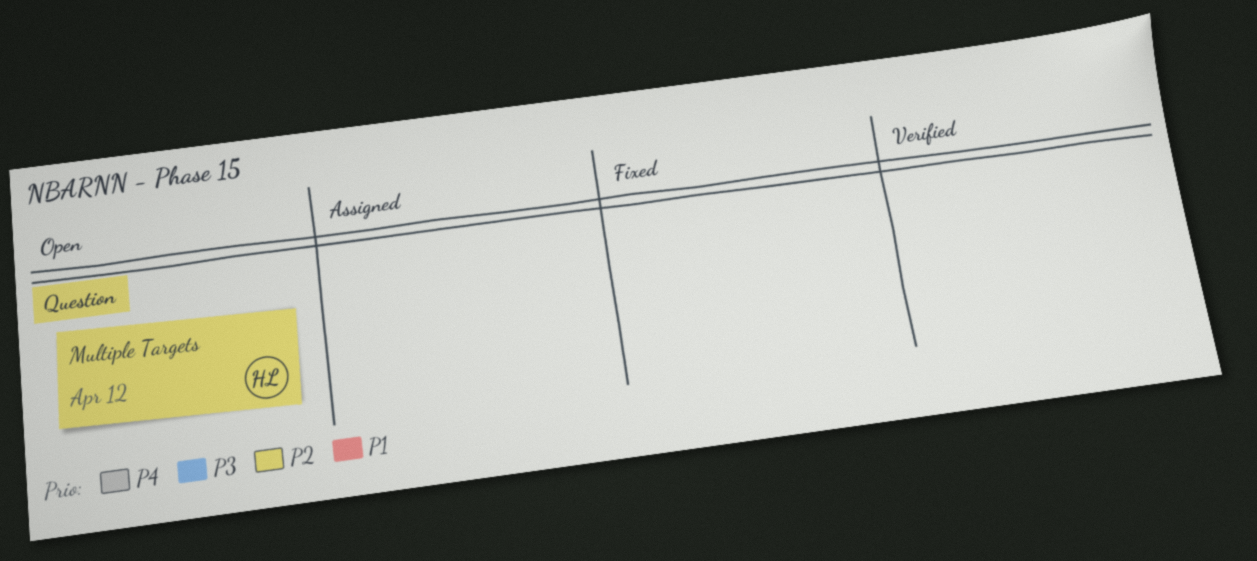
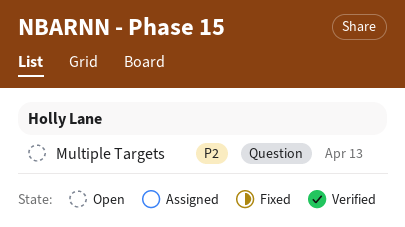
Multiple Targets, due: Apr 12 -> Apr 13

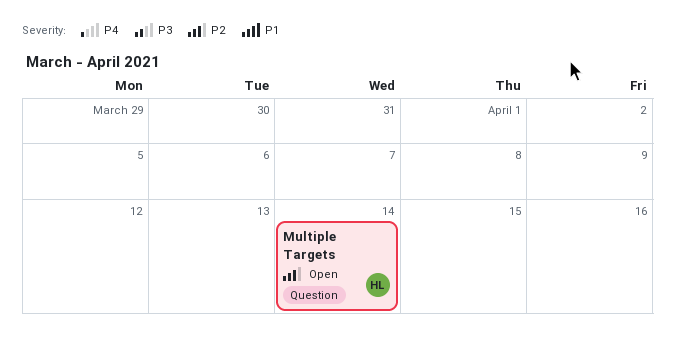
Multiple Targets, due: Apr 13 -> Apr 14

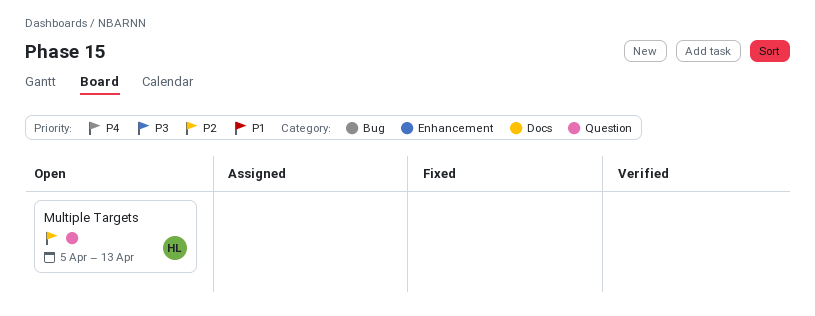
Multiple Targets, due: Apr 14 -> Apr 13

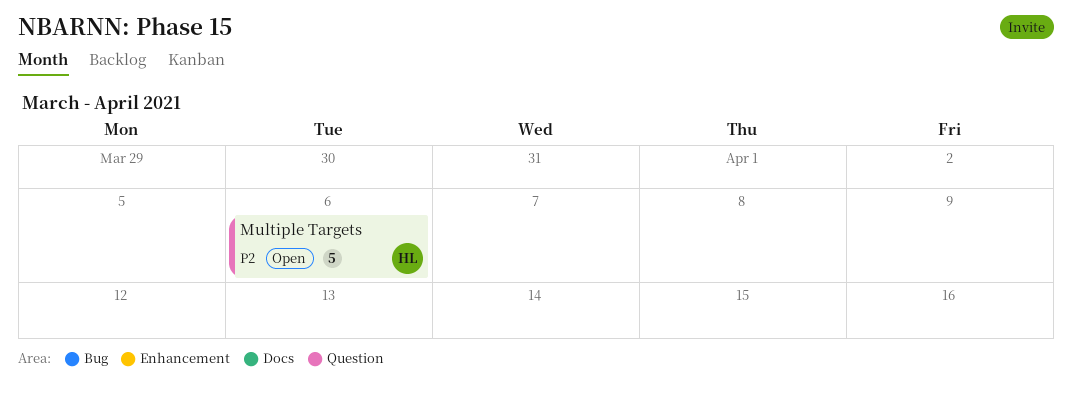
Multiple Targets, due: Apr 13 -> Apr 6

